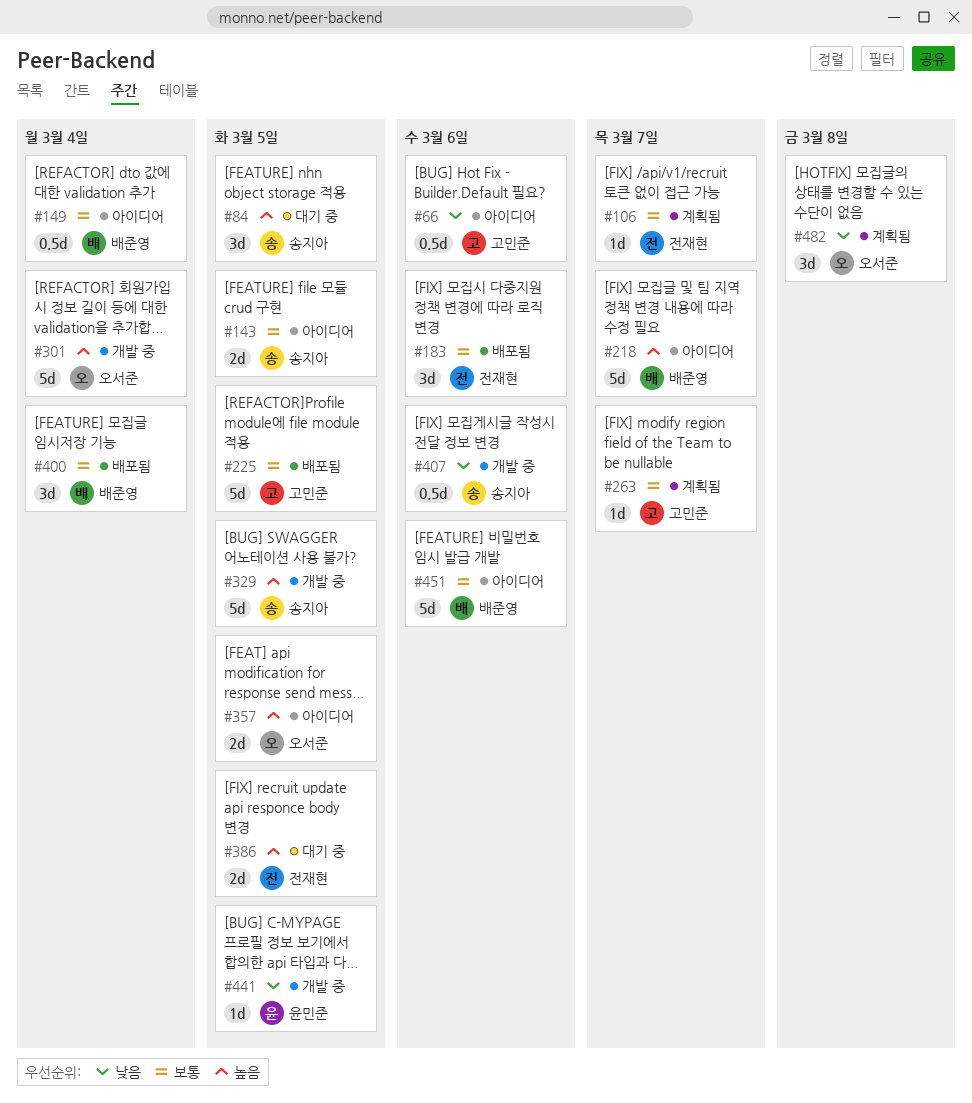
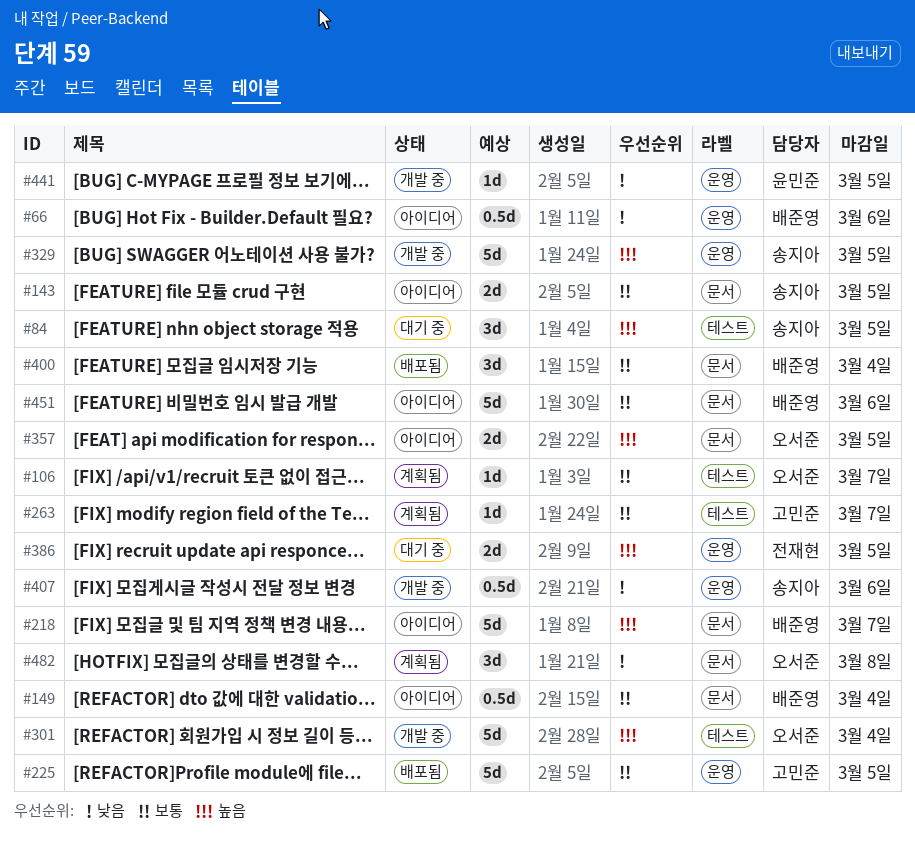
#66, owner: 고민준 -> 배준영
#106, owner: 전재현 -> 오서준
#183: present -> none

